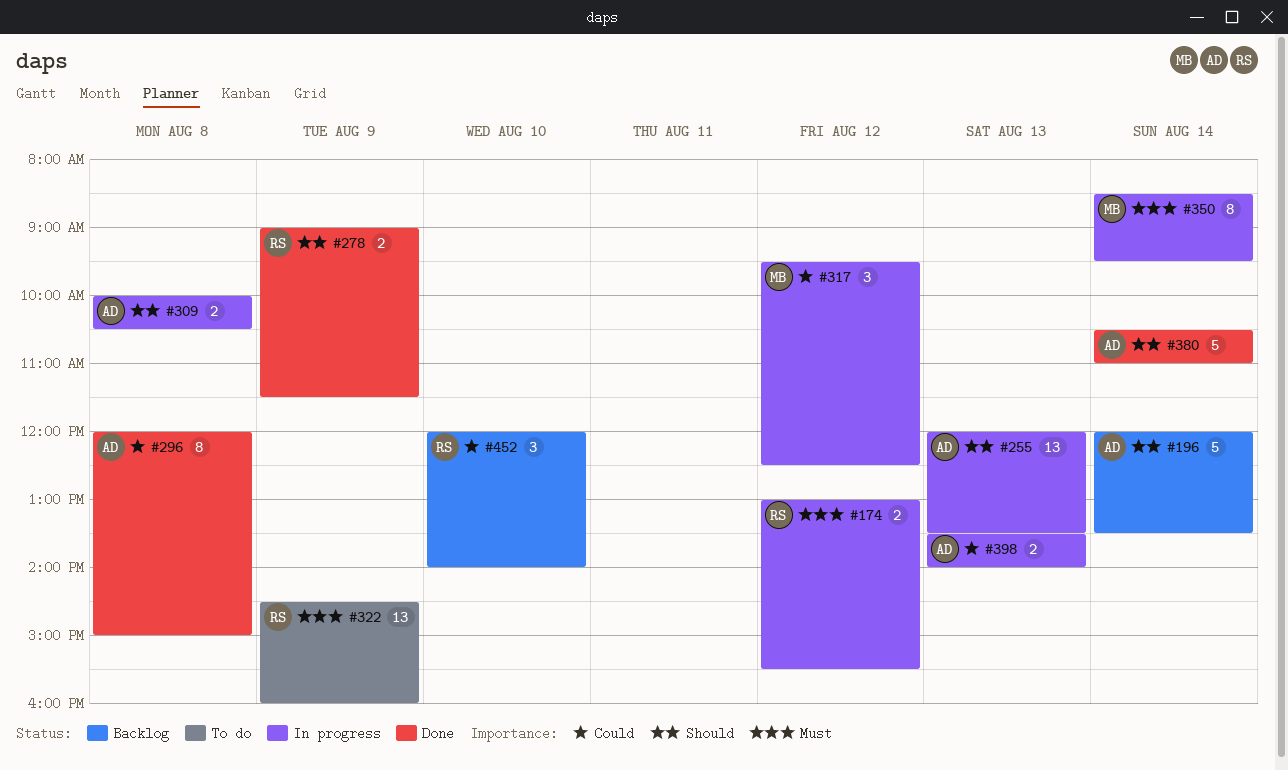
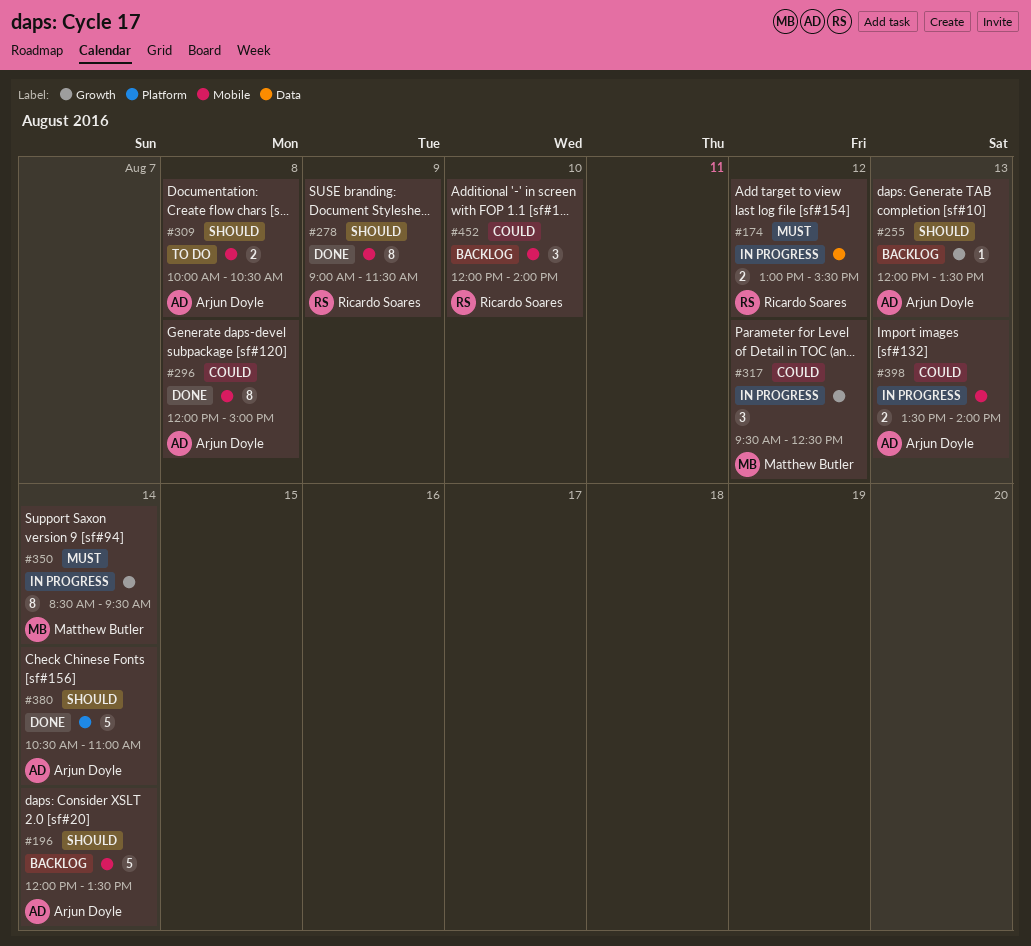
#255, status: In progress -> Backlog
#255, estimate: 13 -> 1
#278, estimate: 2 -> 8
#309, status: In progress -> To do
#322: present -> none

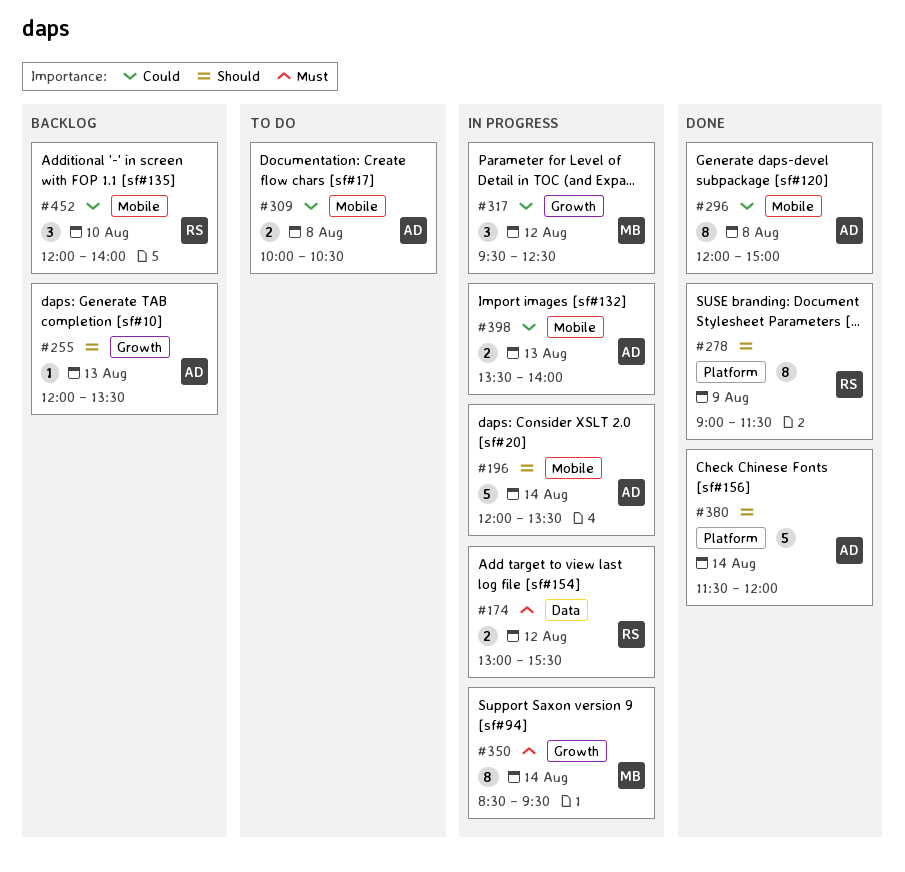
#196, status: Backlog -> In progress
#278, label: Mobile -> Platform
#309, priority: Should -> Could
#380, begins: 10:30 -> 11:30
#380, ends: 11:00 -> 12:00

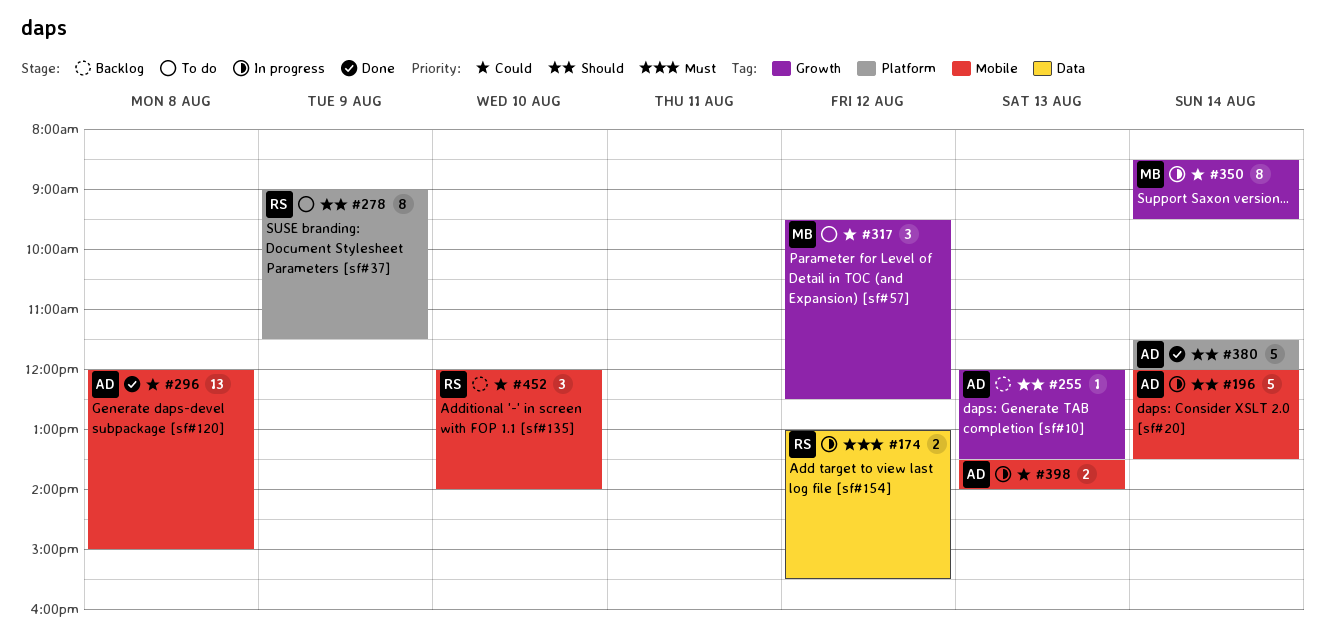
#278, status: Done -> To do
#296, estimate: 8 -> 13
#309: present -> none
#317, status: In progress -> To do
#350, priority: Must -> Could

